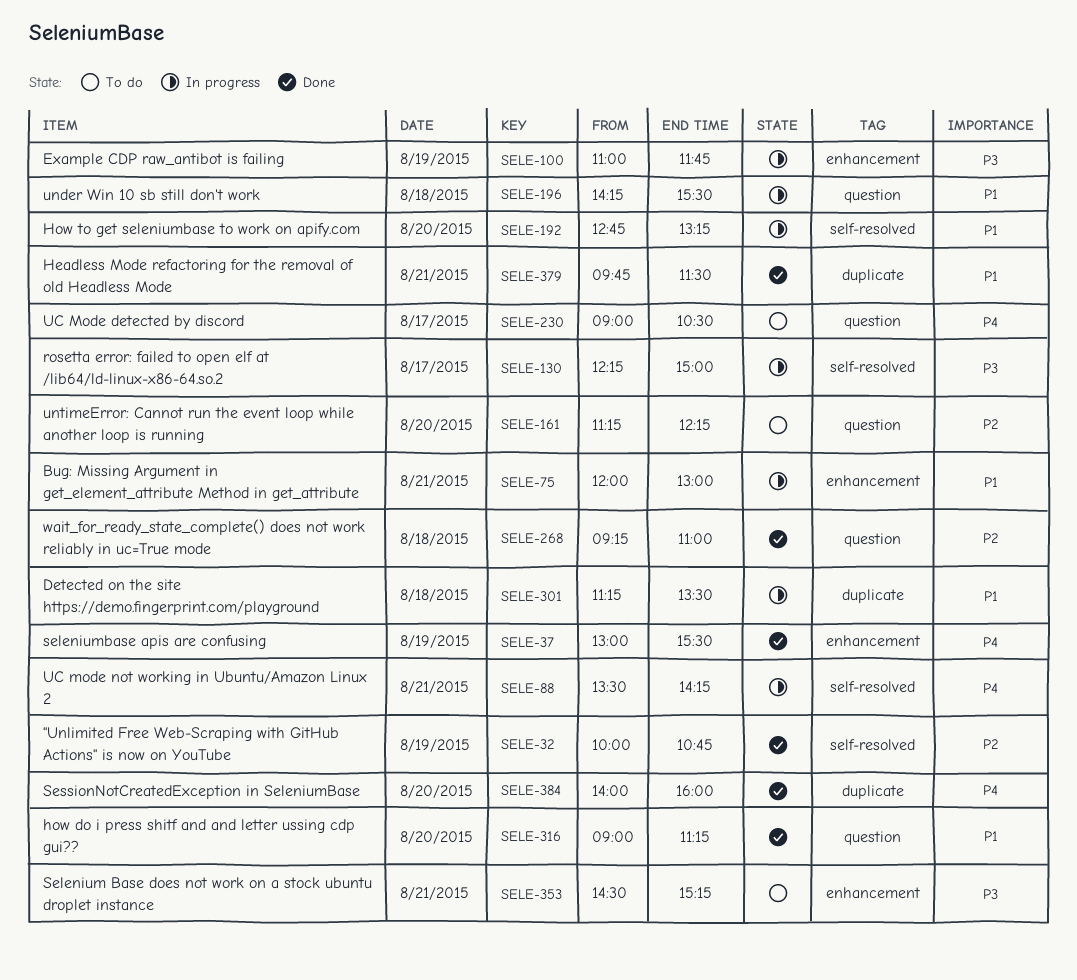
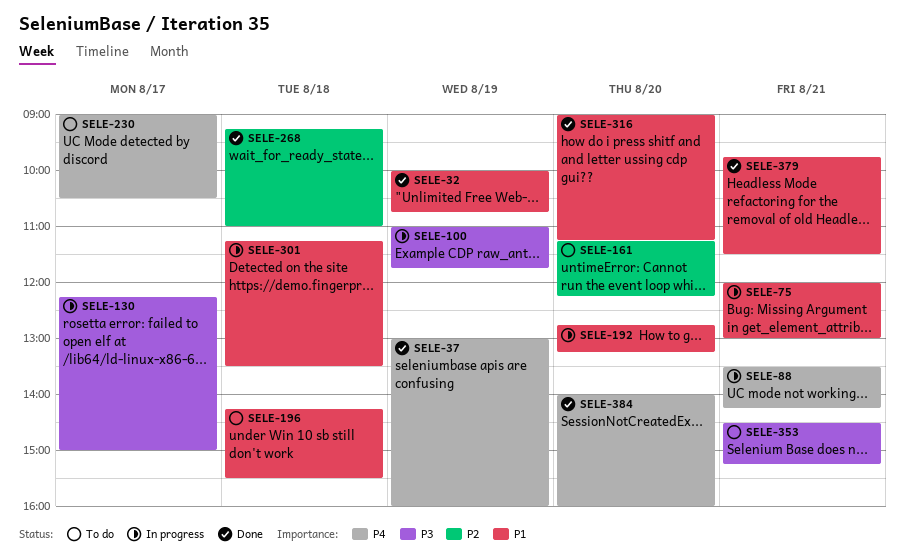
SELE-32, priority: P2 -> P1
SELE-37, ends: 15:30 -> 16:00
SELE-196, status: In progress -> To do

